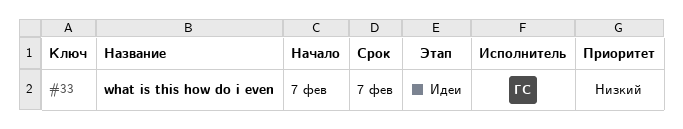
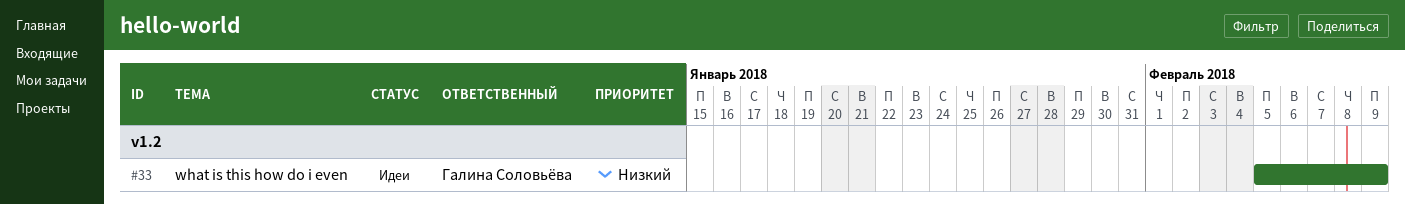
#33, start: Feb 7 -> Feb 5
#33, due: Feb 7 -> Feb 9

